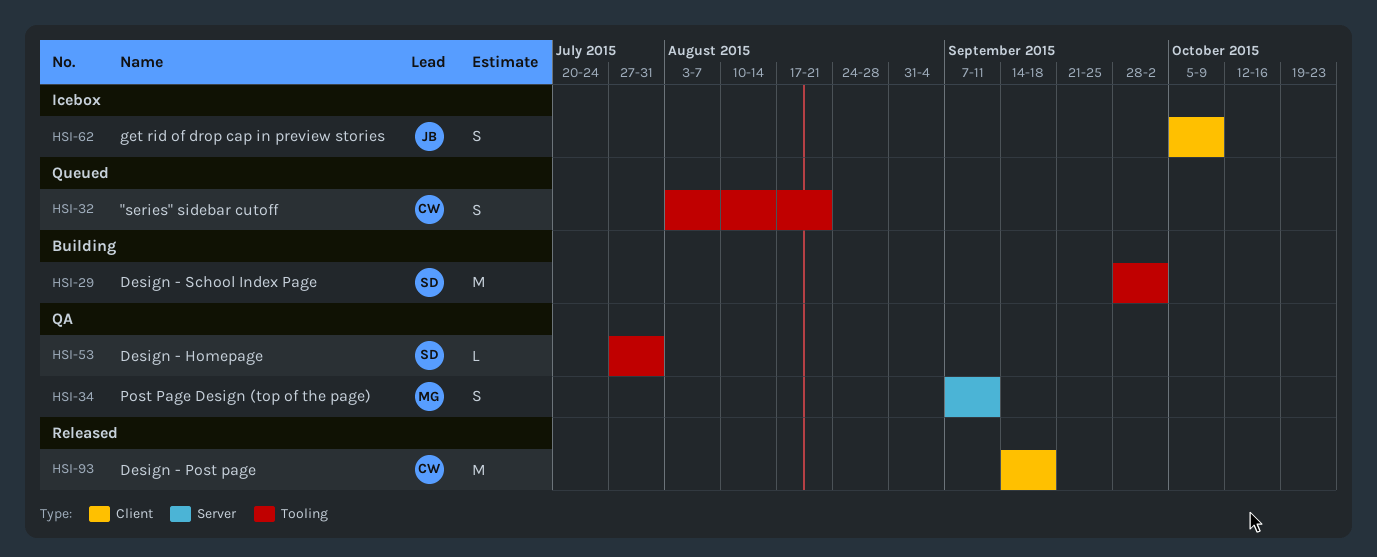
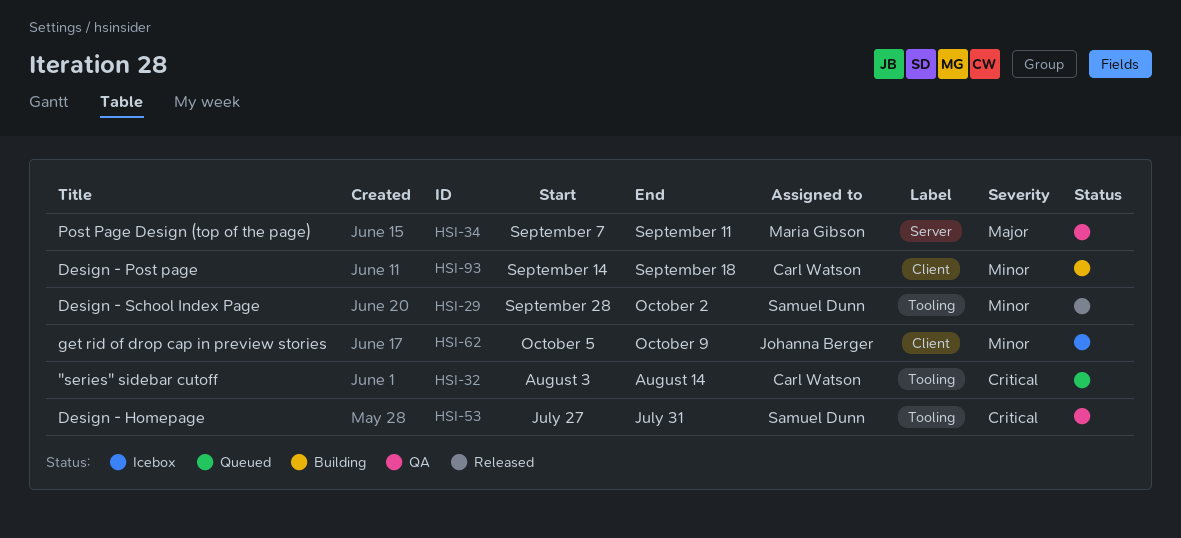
HSI-29, status: Building -> Released
HSI-32, due: Aug 21 -> Aug 14
HSI-93, status: Released -> Building

